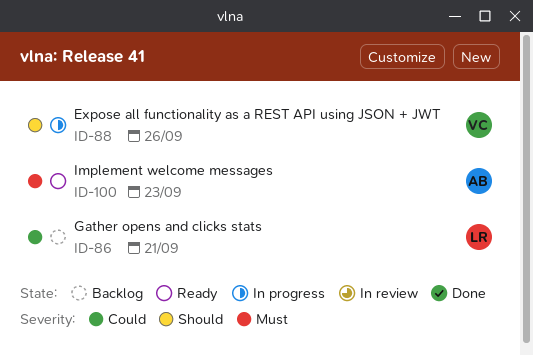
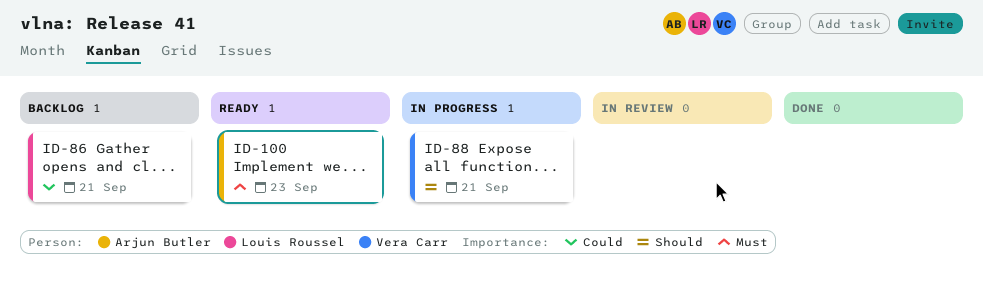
ID-88, due: Sep 26 -> Sep 21

